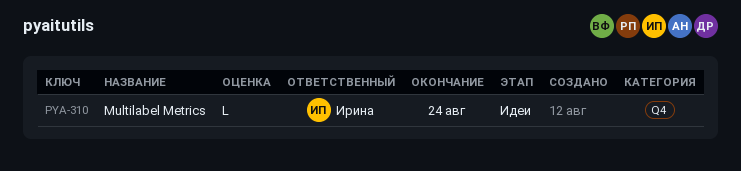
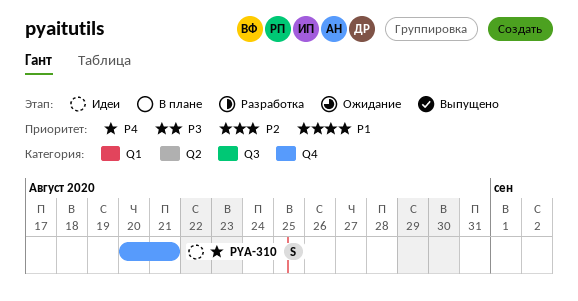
PYA-310, estimate: L -> S
PYA-310, due: Aug 24 -> Aug 21

